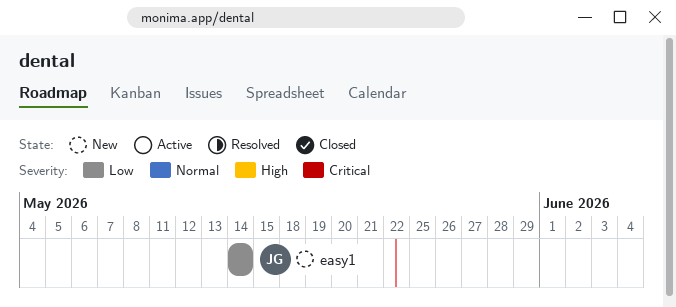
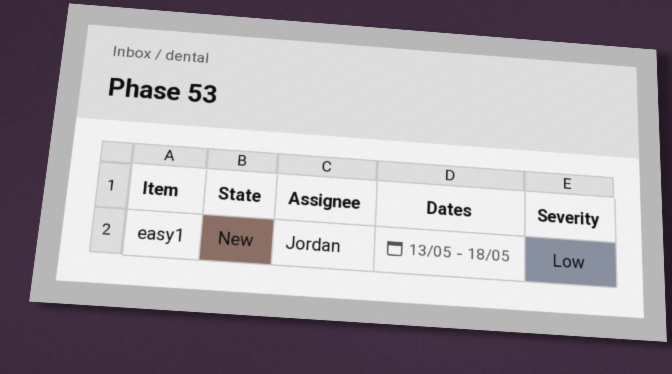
easy1, start: May 14 -> May 13
easy1, due: May 14 -> May 18

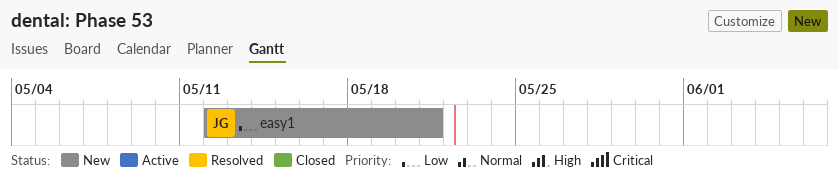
easy1, start: May 13 -> May 12
easy1, due: May 18 -> May 21

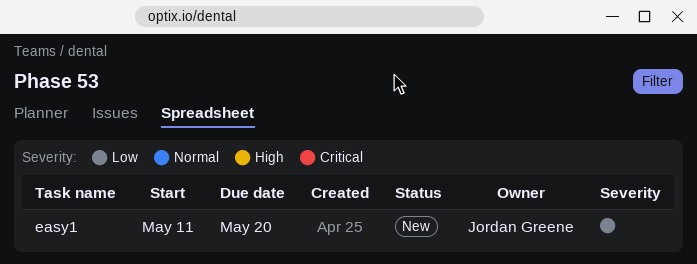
easy1, start: May 12 -> May 11
easy1, due: May 21 -> May 20

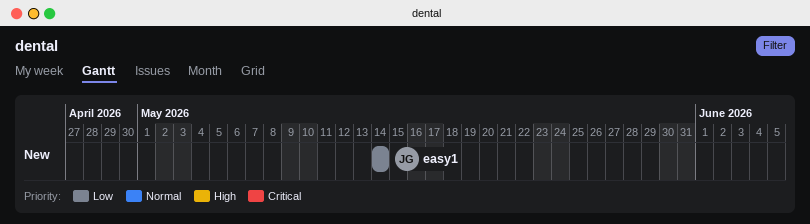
easy1, start: May 11 -> May 14
easy1, due: May 20 -> May 14

